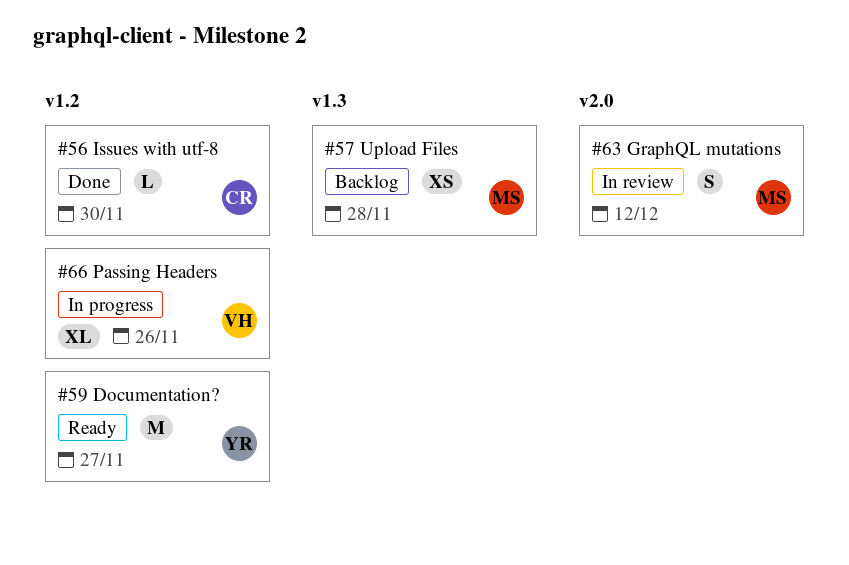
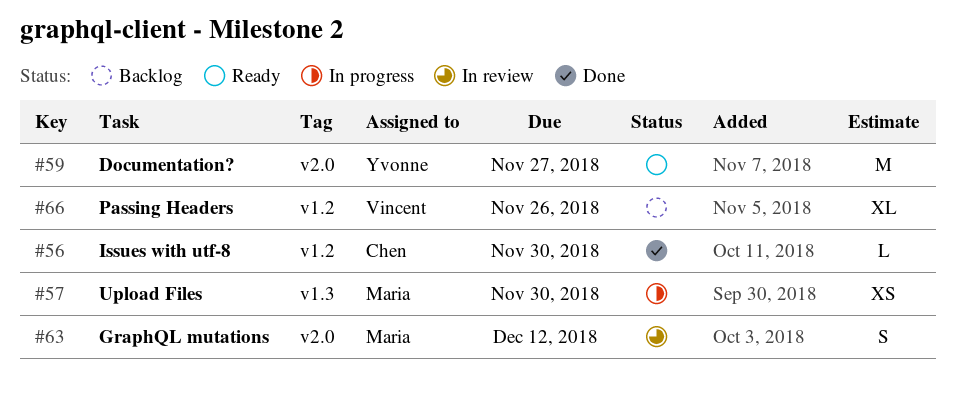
#57, status: Backlog -> In progress
#57, due: Nov 28 -> Nov 30
#59, label: v1.2 -> v2.0
#66, status: In progress -> Backlog

